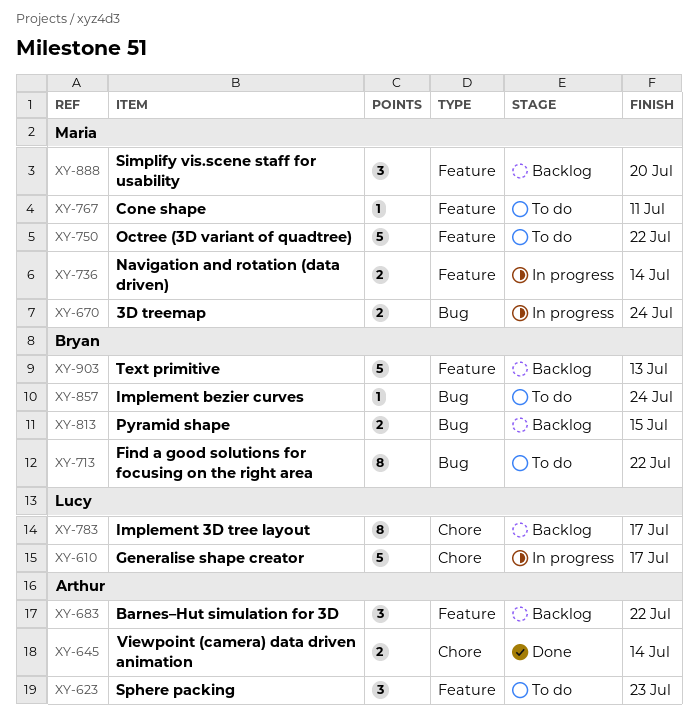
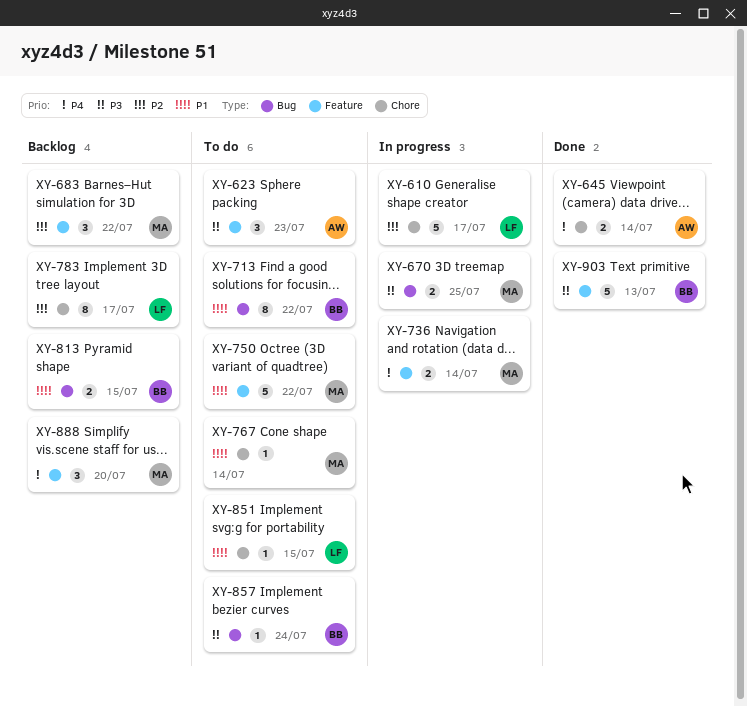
XY-670, due: Jul 24 -> Jul 25
XY-683, owner: Arthur -> Maria
XY-767, label: Feature -> Chore
XY-767, due: Jul 11 -> Jul 14
XY-851: none -> present
XY-903, status: Backlog -> Done

